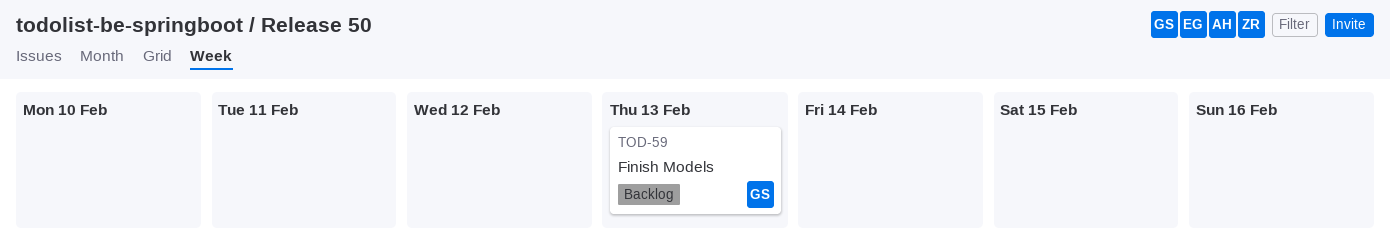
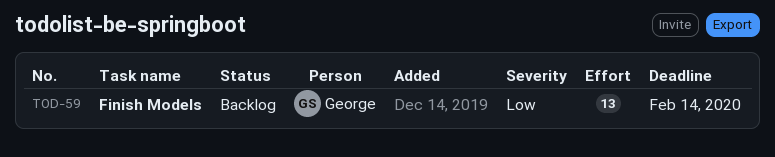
TOD-59, due: Feb 13 -> Feb 14

